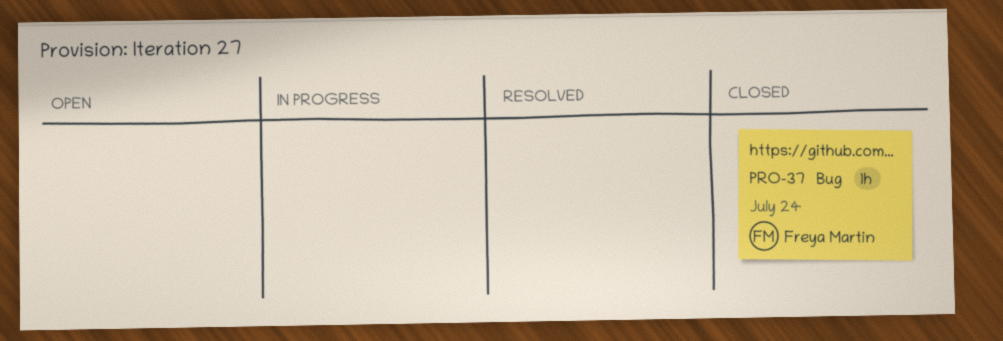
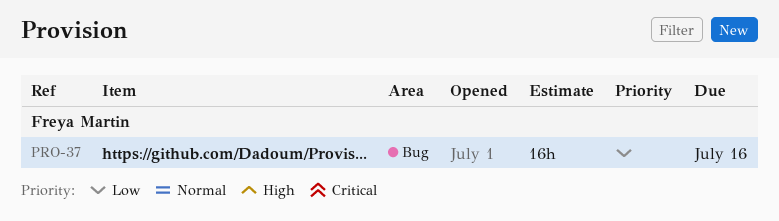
PRO-37, estimate: 1h -> 16h
PRO-37, due: Jul 24 -> Jul 16

